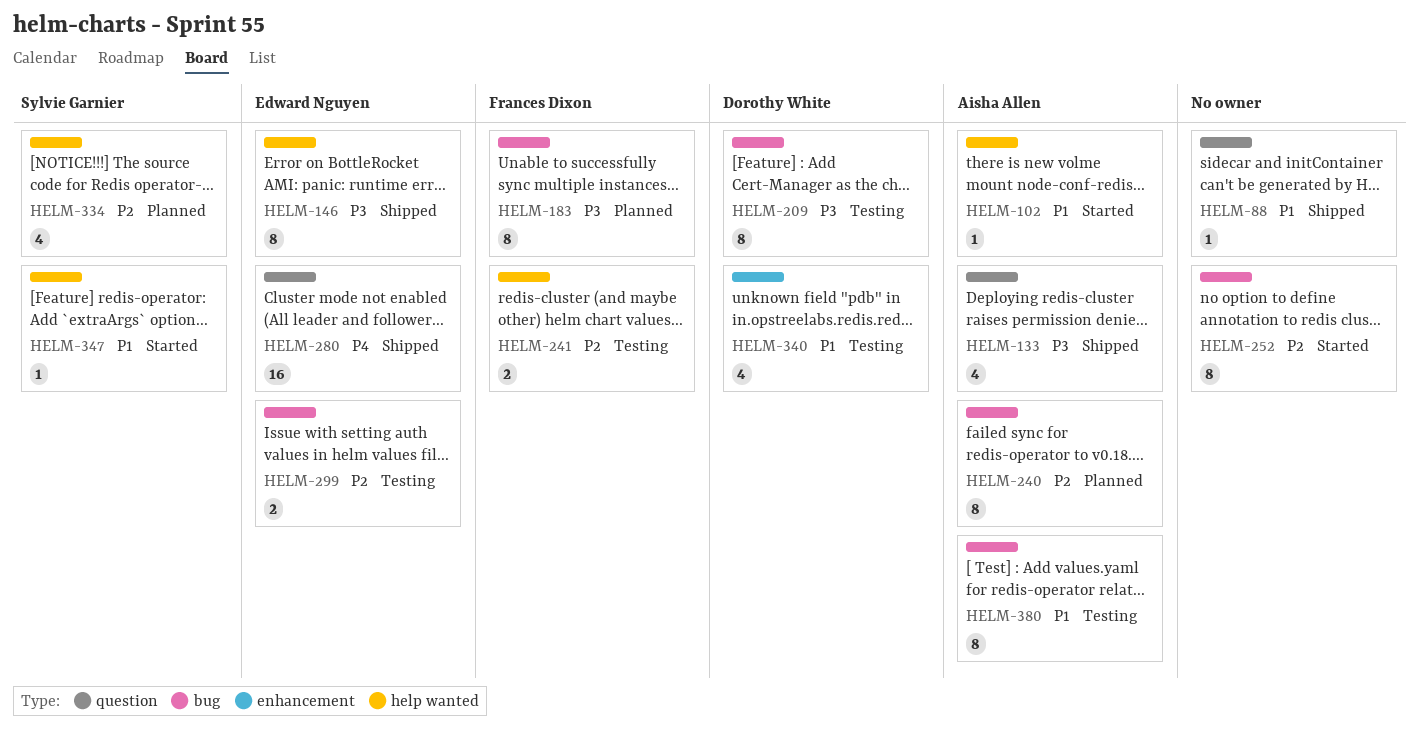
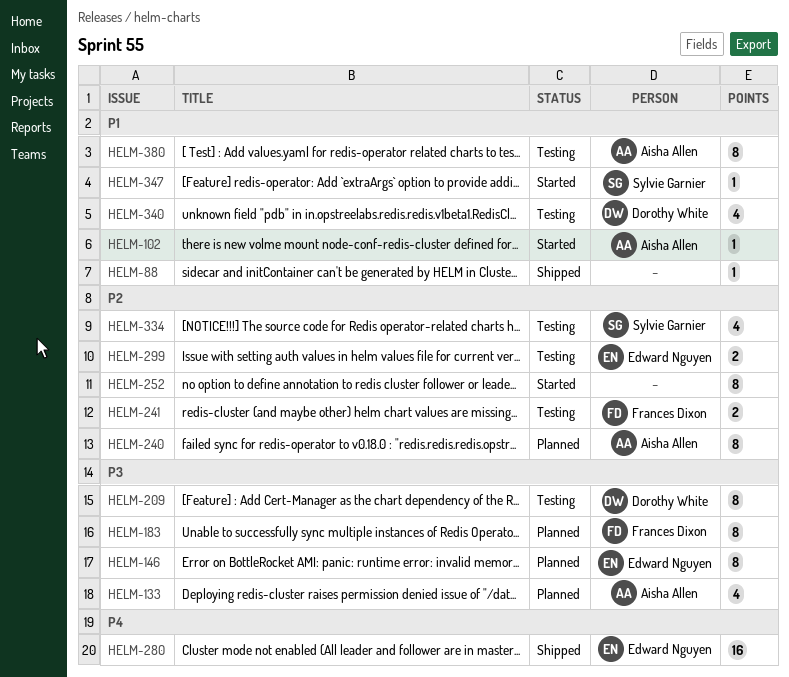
HELM-133, status: Shipped -> Planned
HELM-146, status: Shipped -> Planned
HELM-334, status: Planned -> Testing

